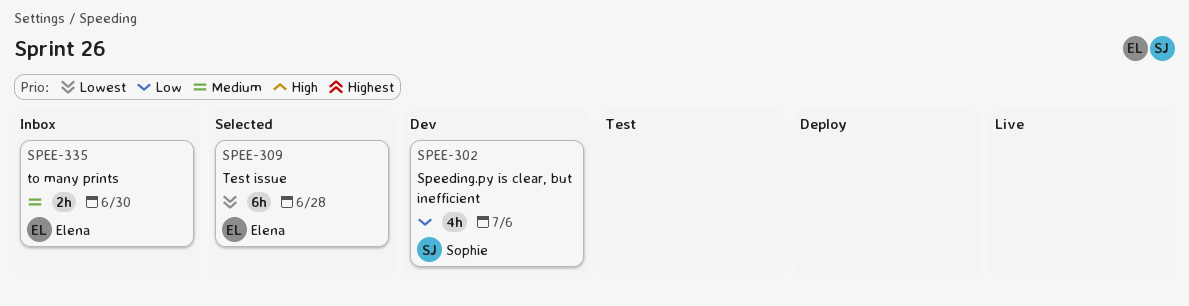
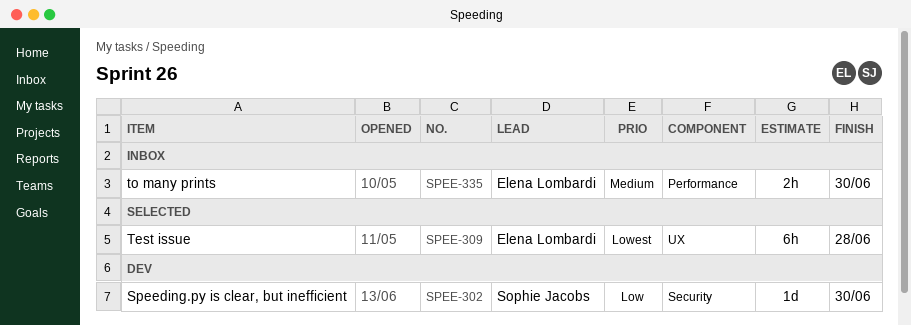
SPEE-302, estimate: 4h -> 1d
SPEE-302, due: Jul 6 -> Jun 30

